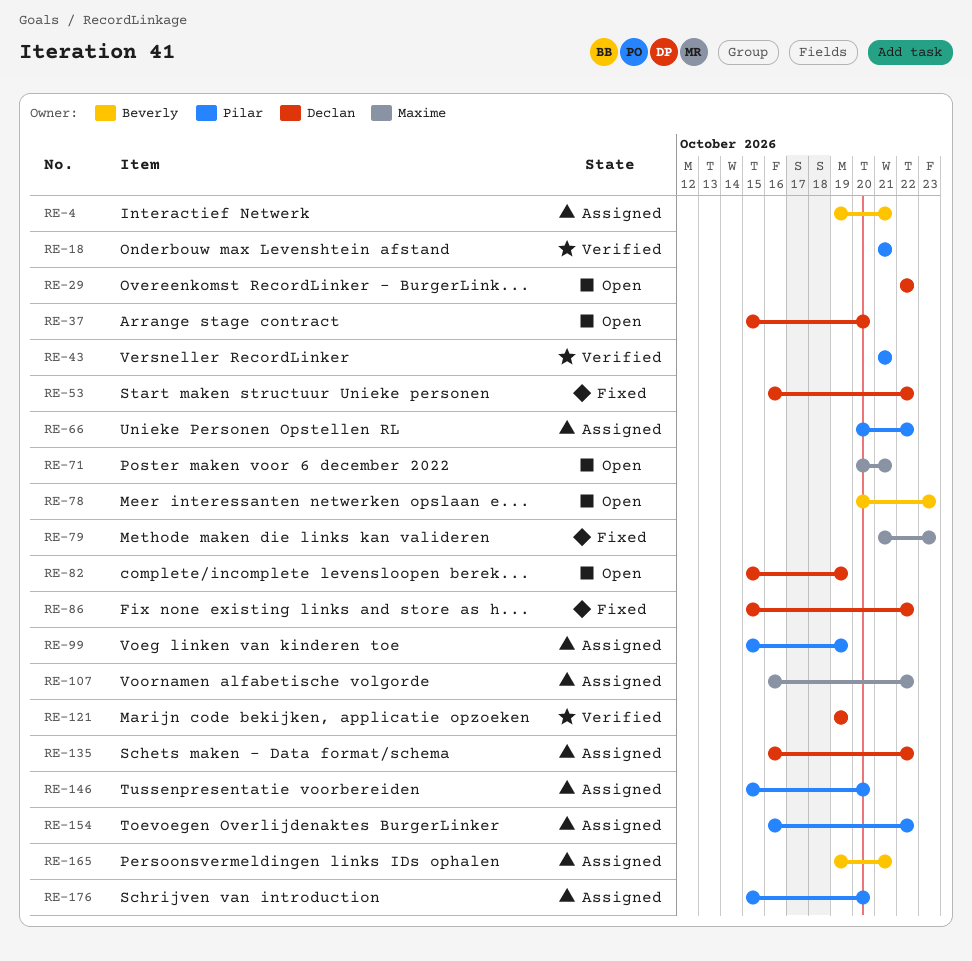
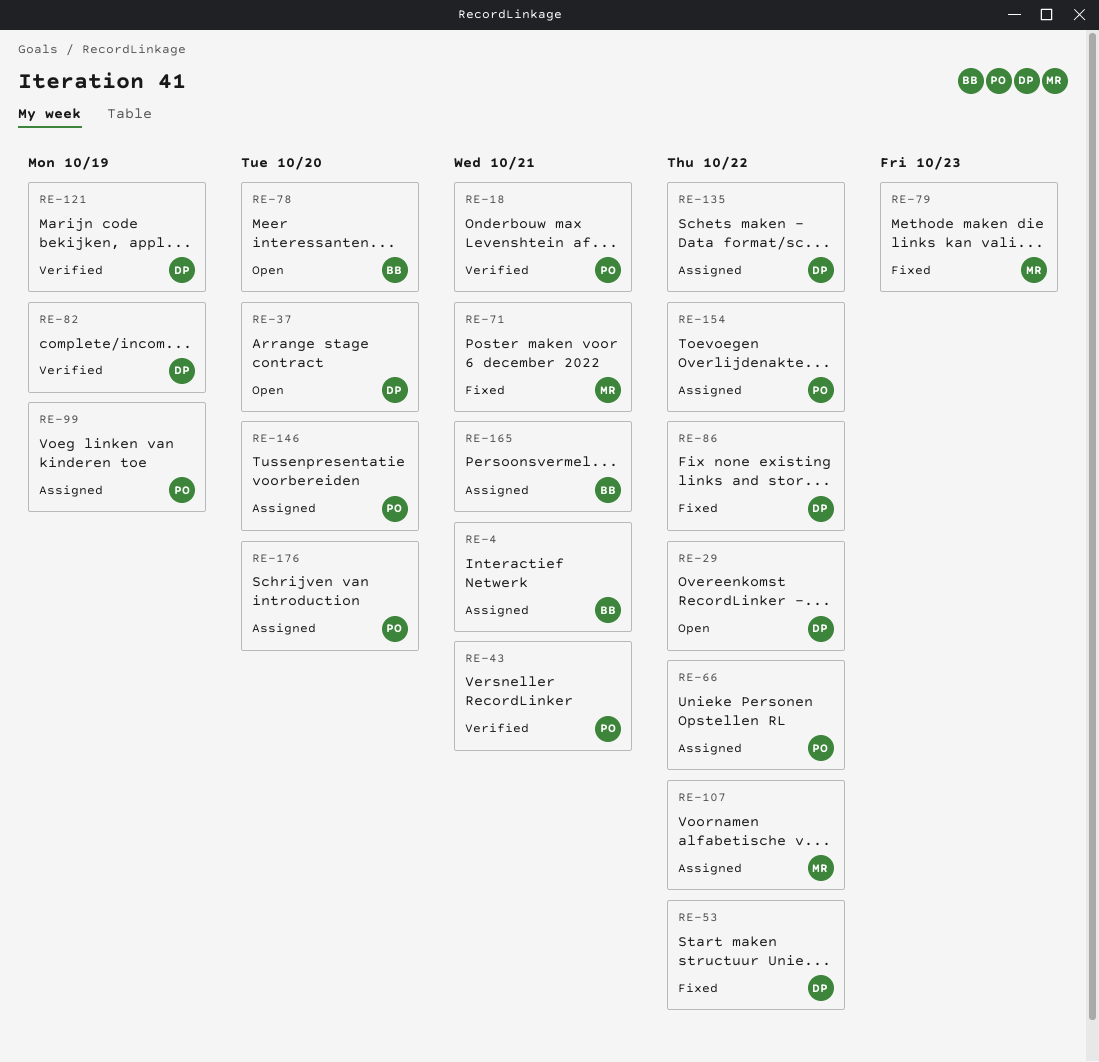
RE-71, status: Open -> Fixed
RE-78, due: Oct 23 -> Oct 20
RE-82, status: Open -> Verified

